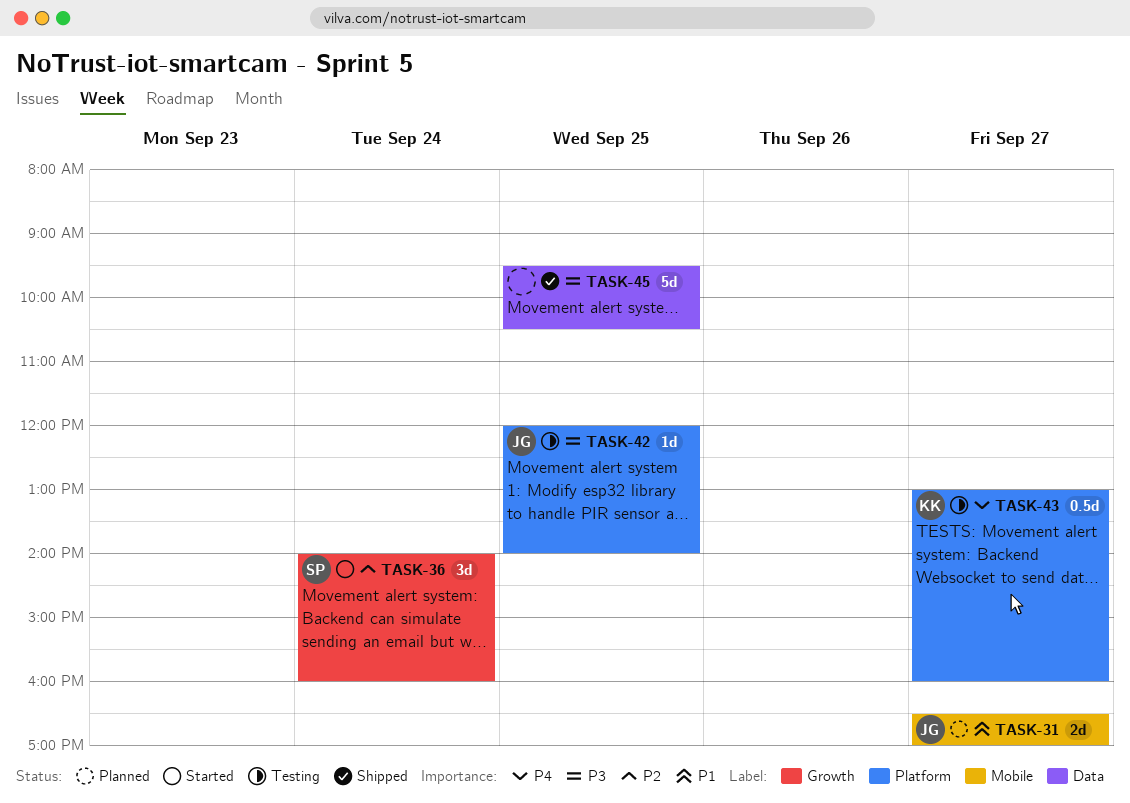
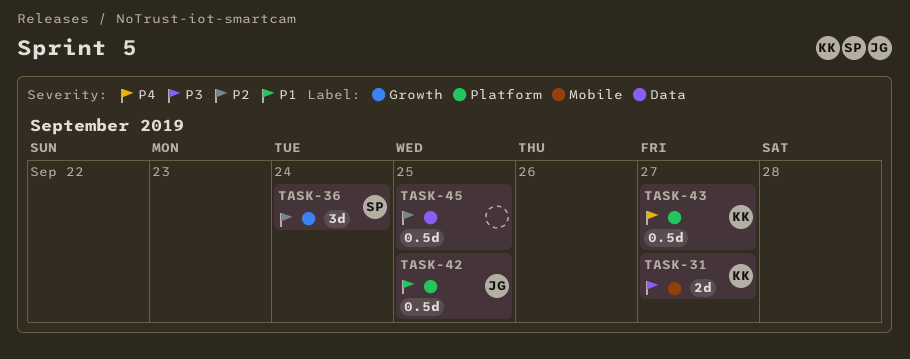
TASK-31, owner: JG -> KK
TASK-31, priority: P1 -> P3
TASK-42, priority: P3 -> P1
TASK-42, estimate: 1d -> 0.5d
TASK-45, priority: P3 -> P2
TASK-45, estimate: 5d -> 0.5d

